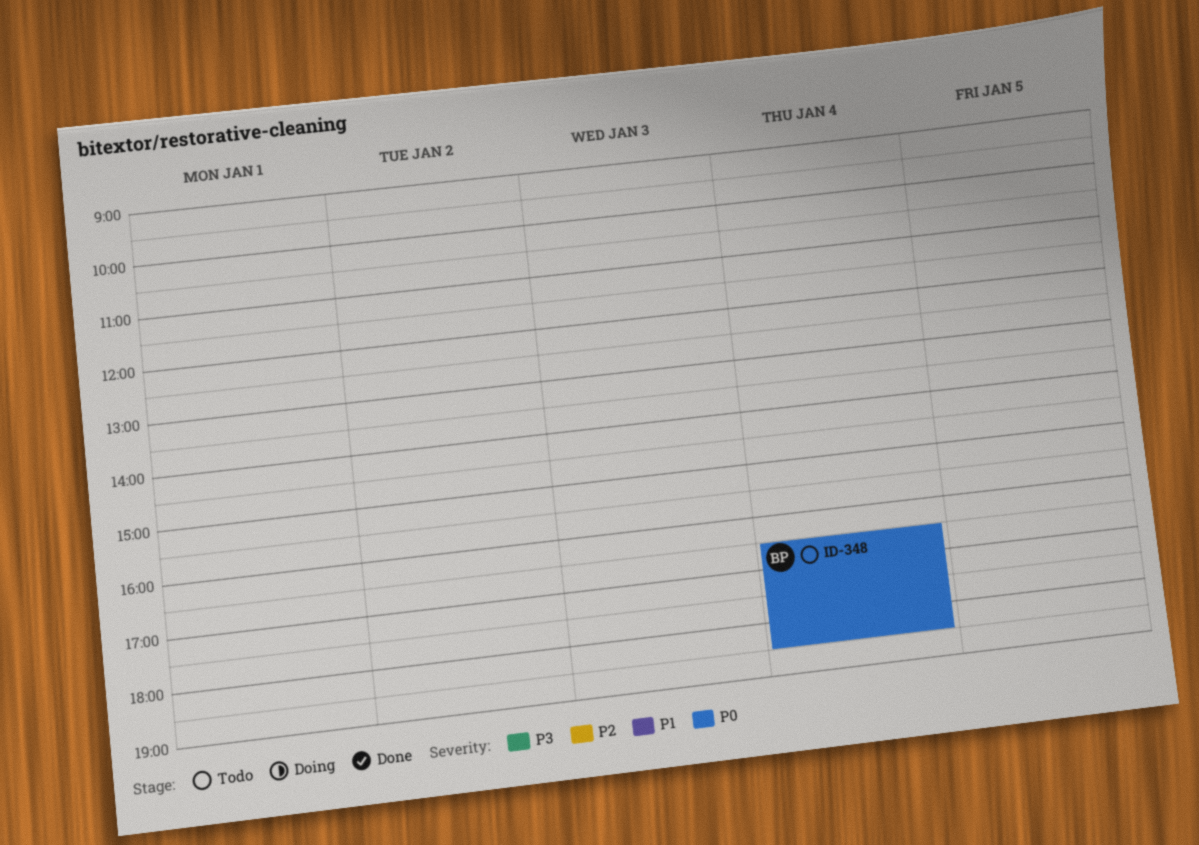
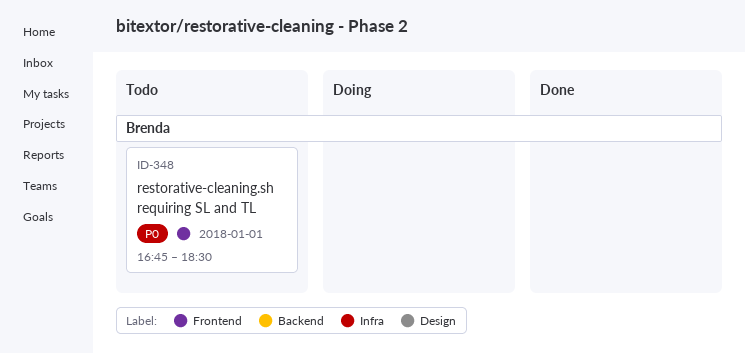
ID-348, day: Jan 4 -> Jan 1
ID-348, begins: 16:30 -> 16:45

